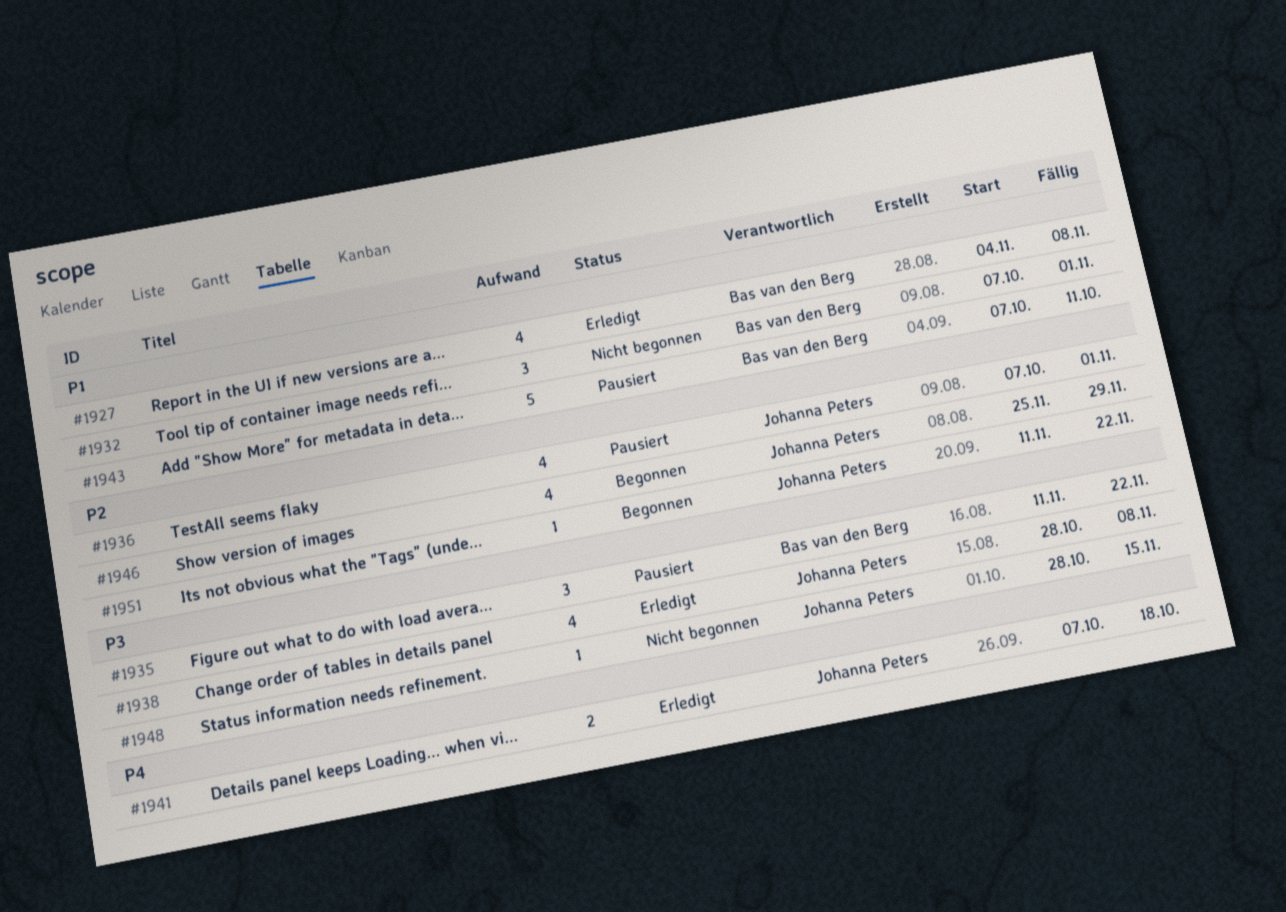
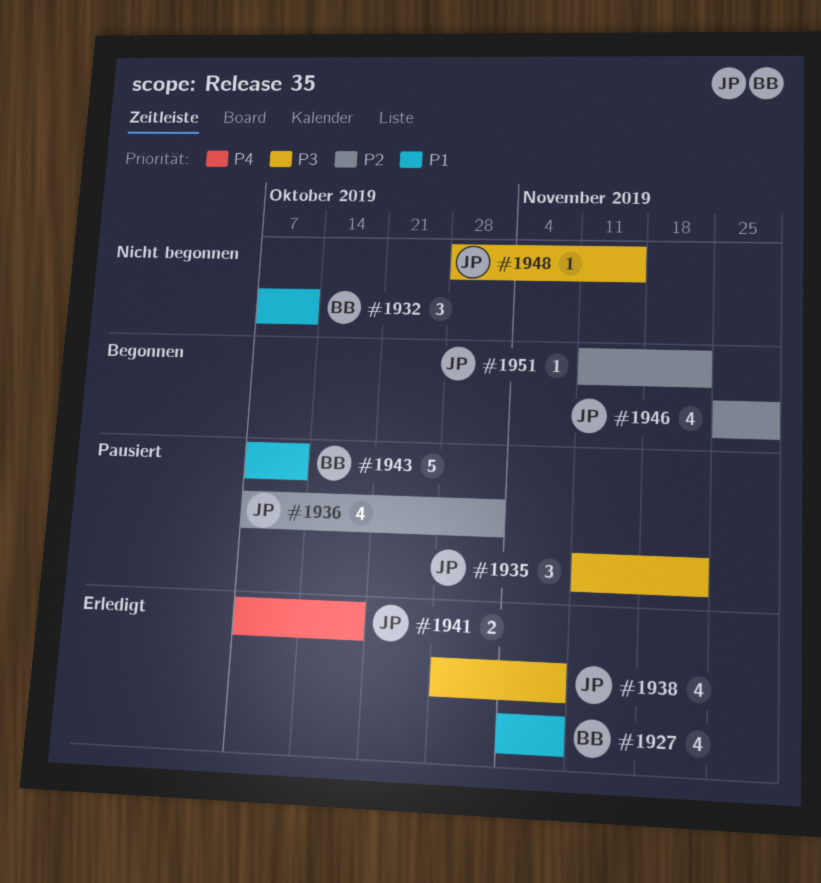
#1932, due: Nov 1 -> Oct 11
#1935, owner: Bas van den Berg -> Johanna Peters

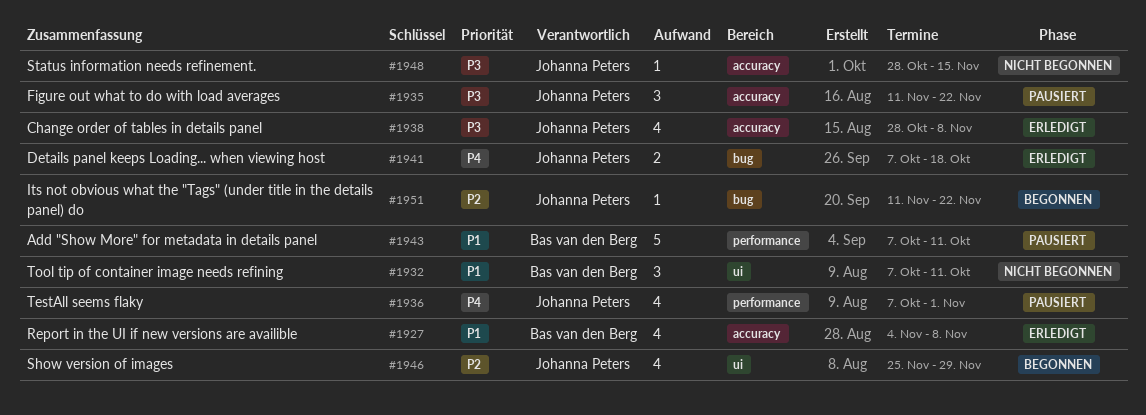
#1936, priority: P2 -> P4

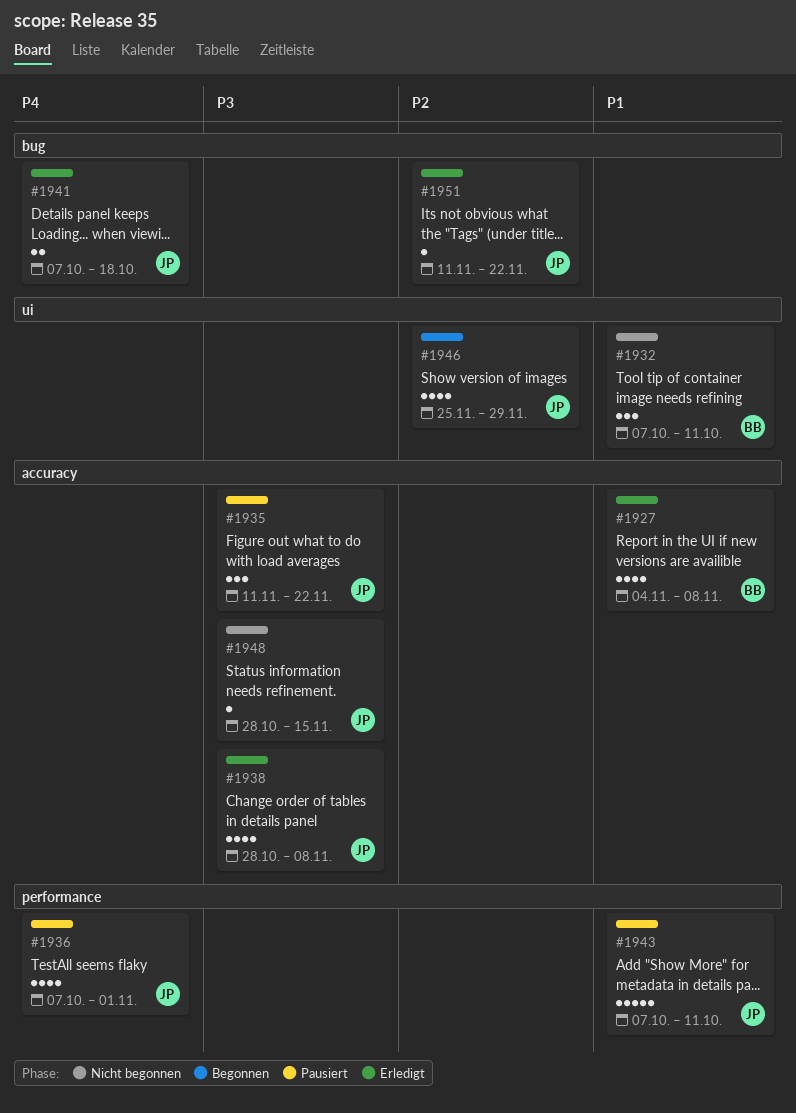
#1943, owner: Bas van den Berg -> Johanna Peters
#1951, status: Begonnen -> Erledigt

